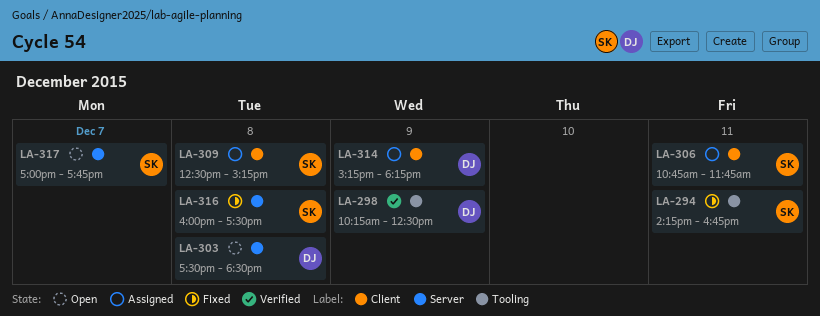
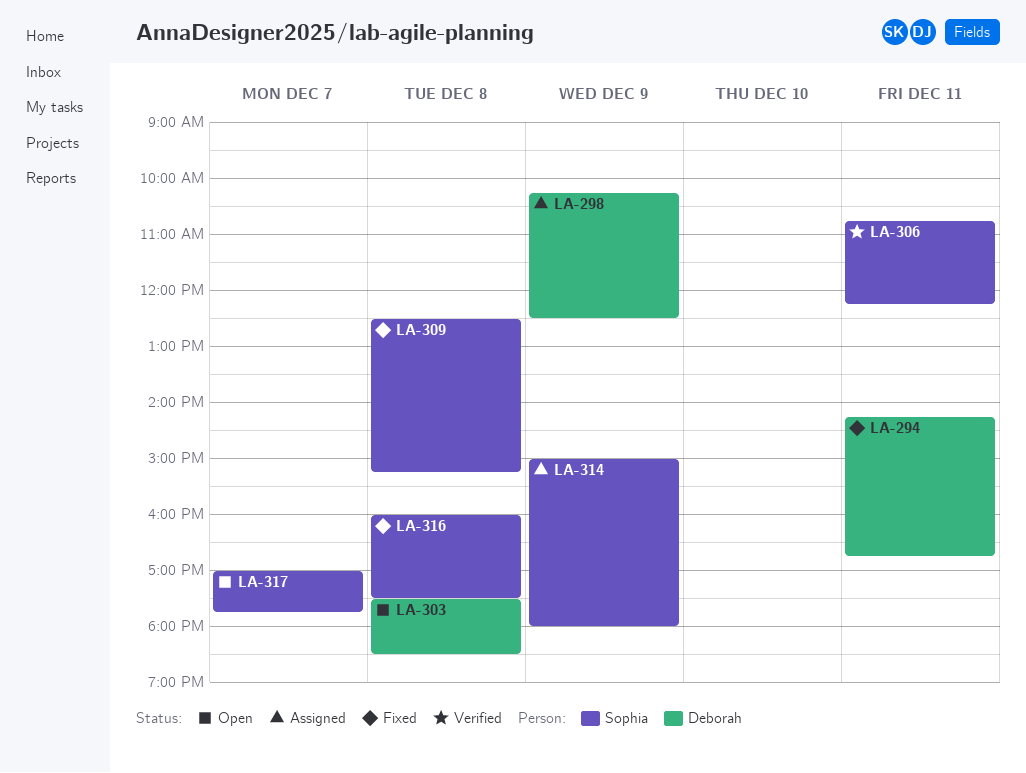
LA-294, owner: Sophia -> Deborah
LA-298, status: Verified -> Assigned
LA-306, status: Assigned -> Verified
LA-306, ends: 11:45 -> 12:15
LA-309, status: Assigned -> Fixed
LA-314, owner: Deborah -> Sophia
LA-314, begins: 15:15 -> 15:00
LA-314, ends: 18:15 -> 18:00

